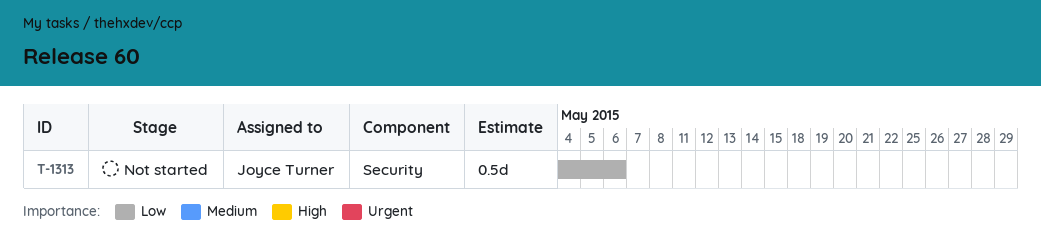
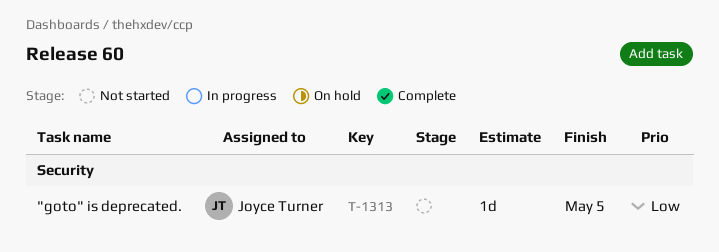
T-1313, estimate: 0.5d -> 1d
T-1313, due: May 6 -> May 5

